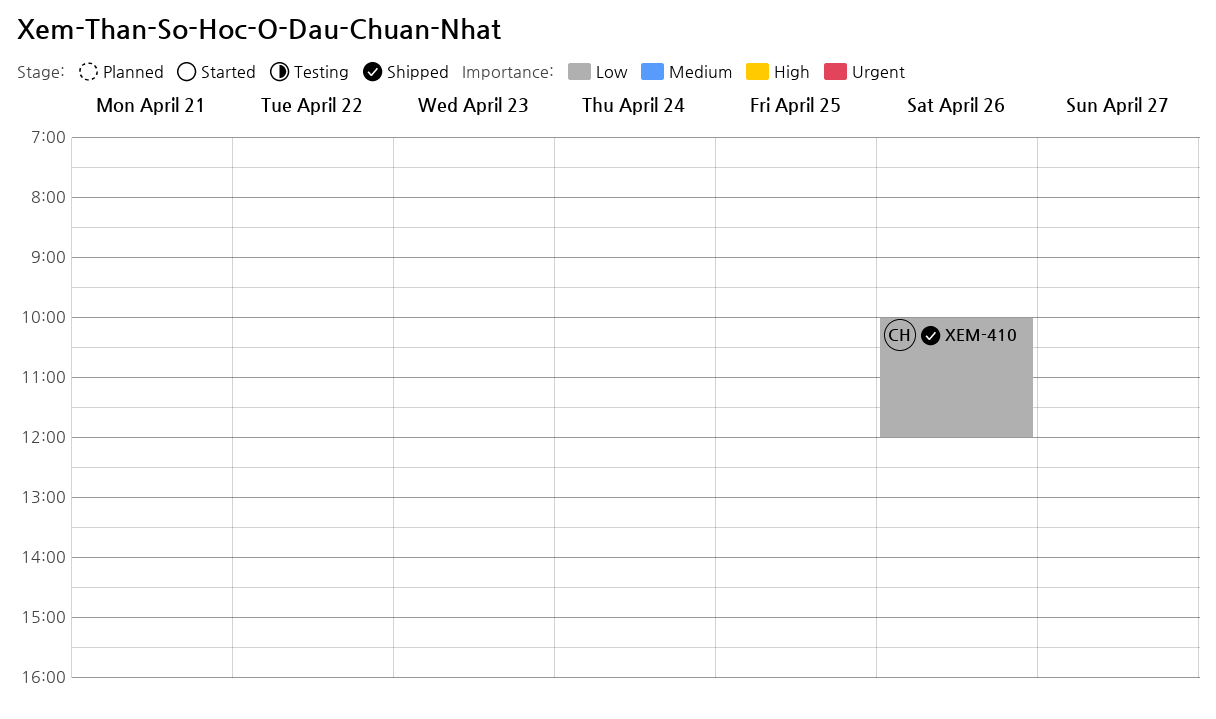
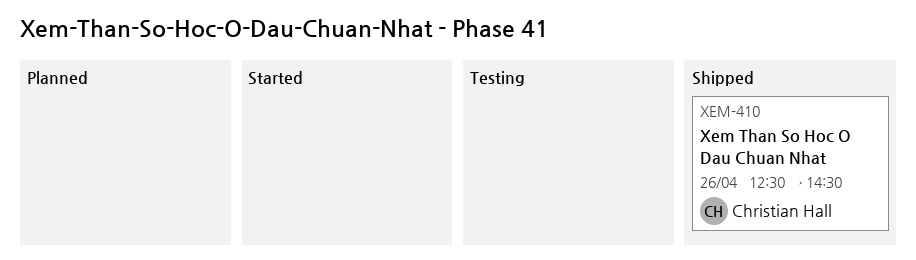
XEM-410, begins: 10:00 -> 12:30
XEM-410, ends: 12:00 -> 14:30

